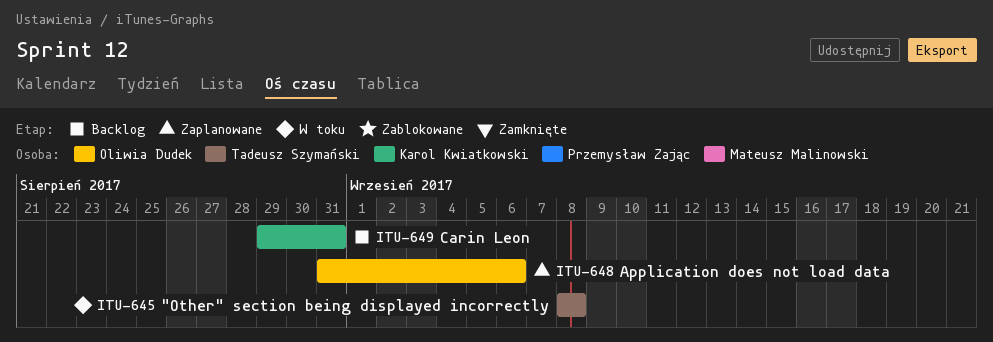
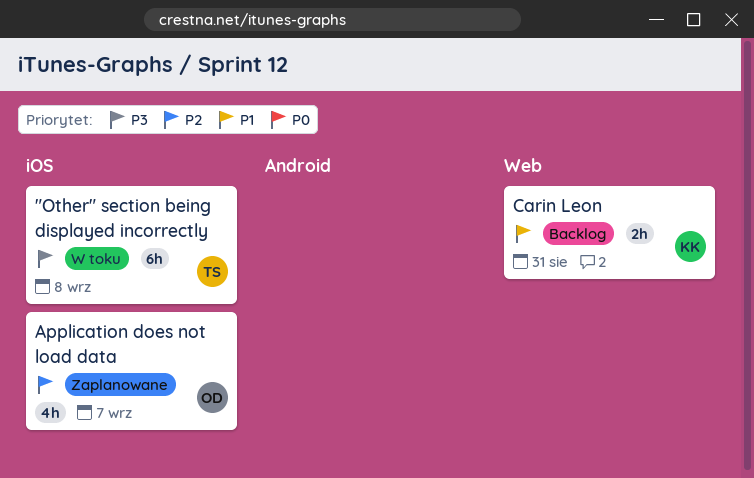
Application does not load data, due: Sep 6 -> Sep 7

